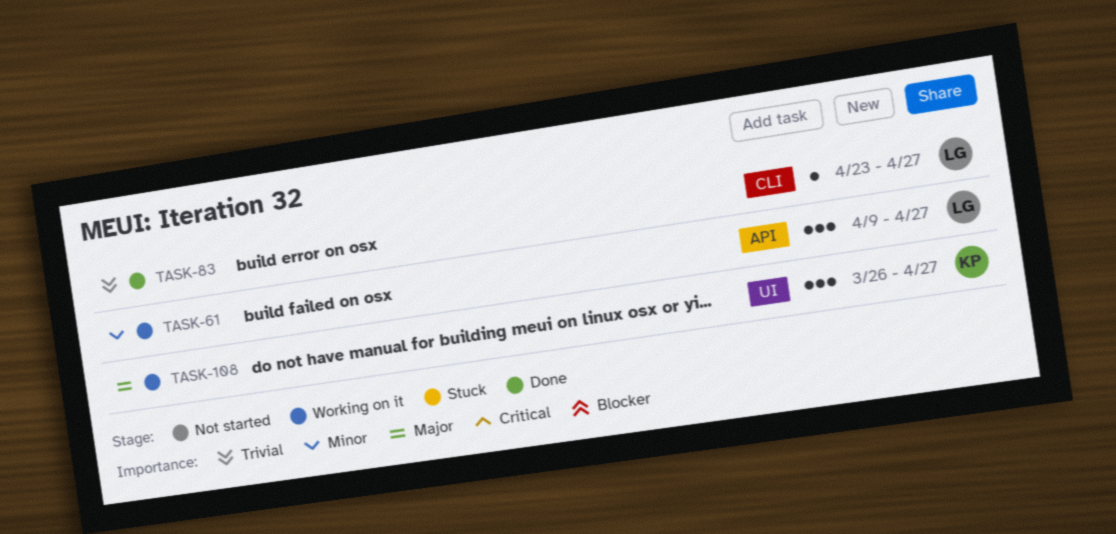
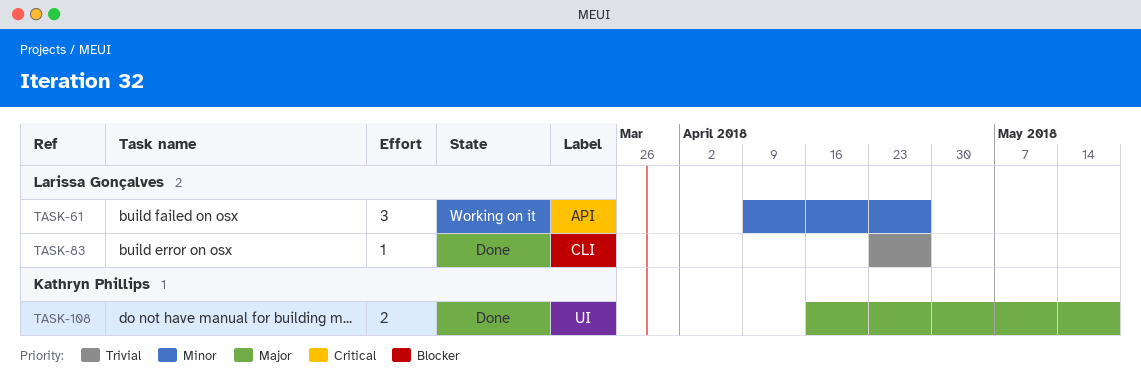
TASK-108, status: Working on it -> Done
TASK-108, estimate: 3 -> 2
TASK-108, start: Mar 26 -> Apr 16
TASK-108, due: Apr 27 -> May 18

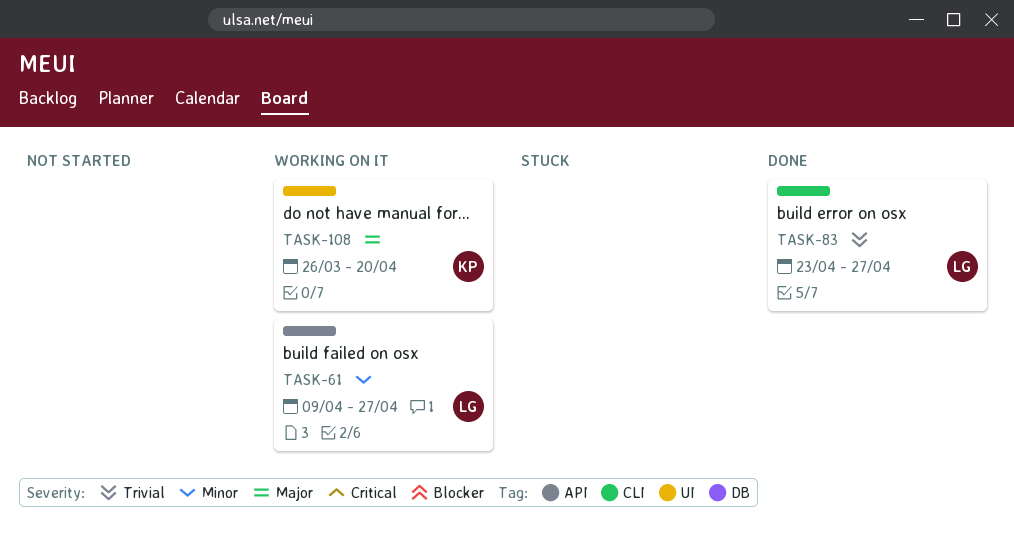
TASK-108, status: Done -> Working on it
TASK-108, start: Apr 16 -> Mar 26
TASK-108, due: May 18 -> Apr 20

